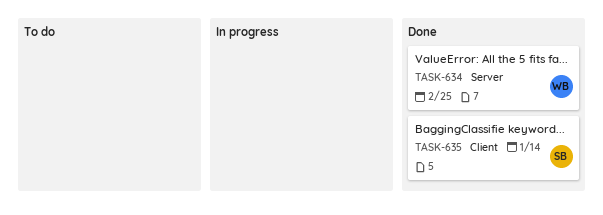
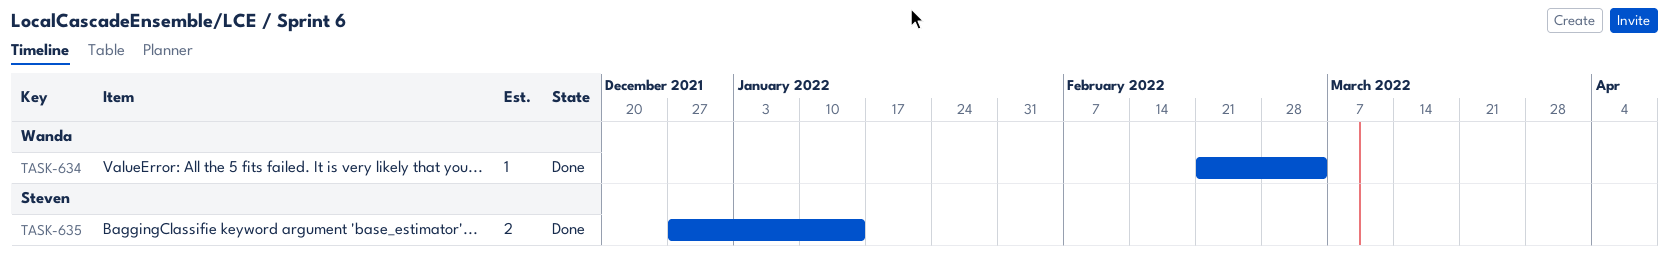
TASK-634, due: Feb 25 -> Mar 4

